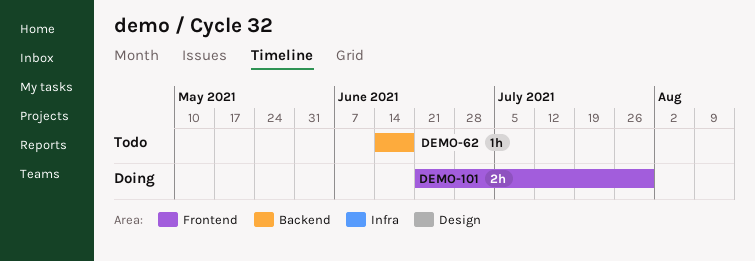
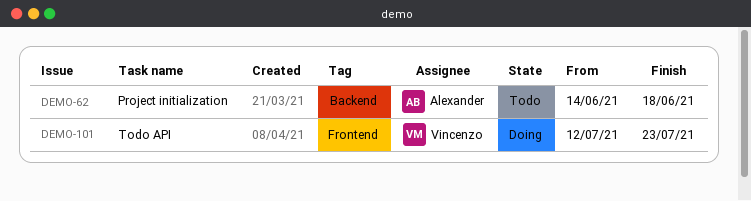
DEMO-101, start: Jun 21 -> Jul 12
DEMO-101, due: Jul 30 -> Jul 23

